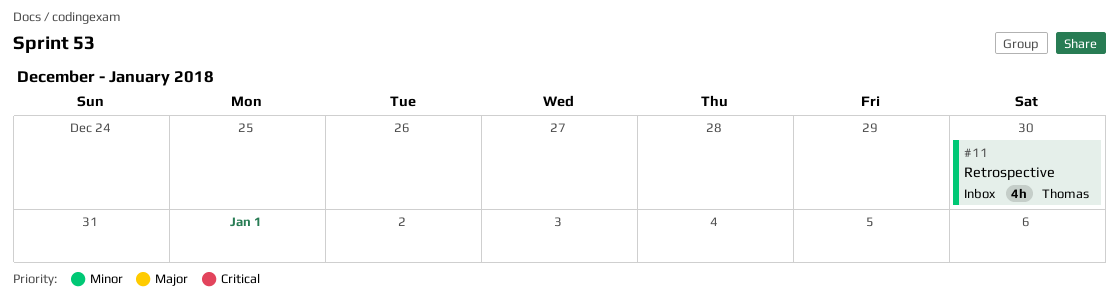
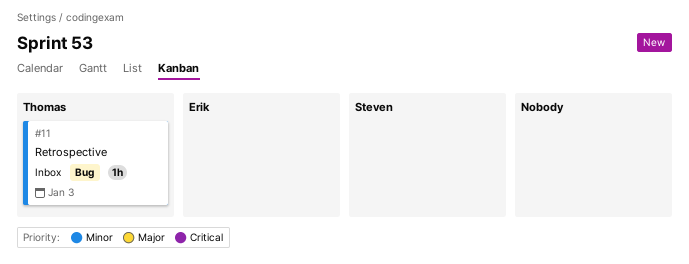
#11, estimate: 4h -> 1h
#11, due: Dec 30 -> Jan 3

